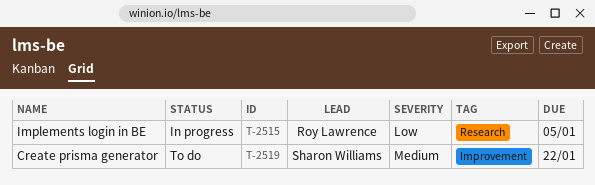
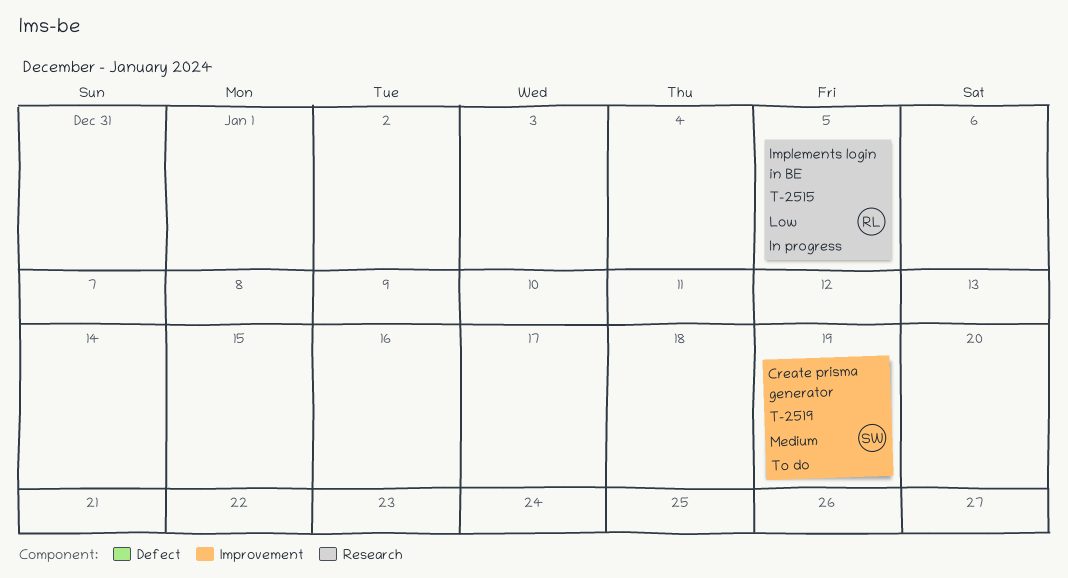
T-2519, due: Jan 22 -> Jan 19

